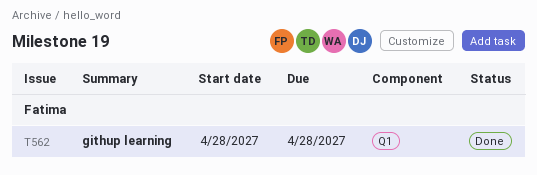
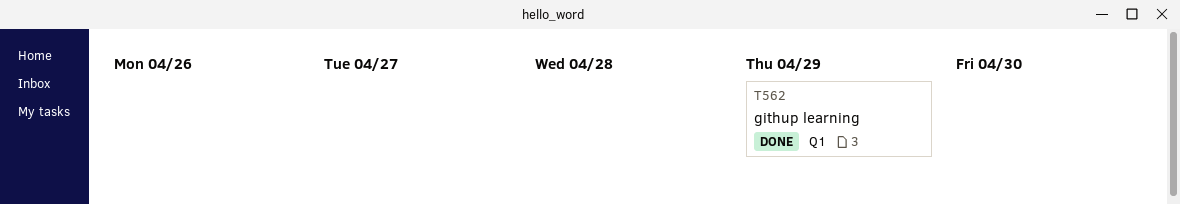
T562, due: Apr 28 -> Apr 29

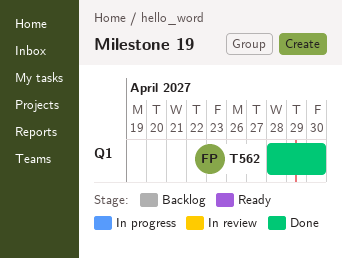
T562, due: Apr 29 -> Apr 30

